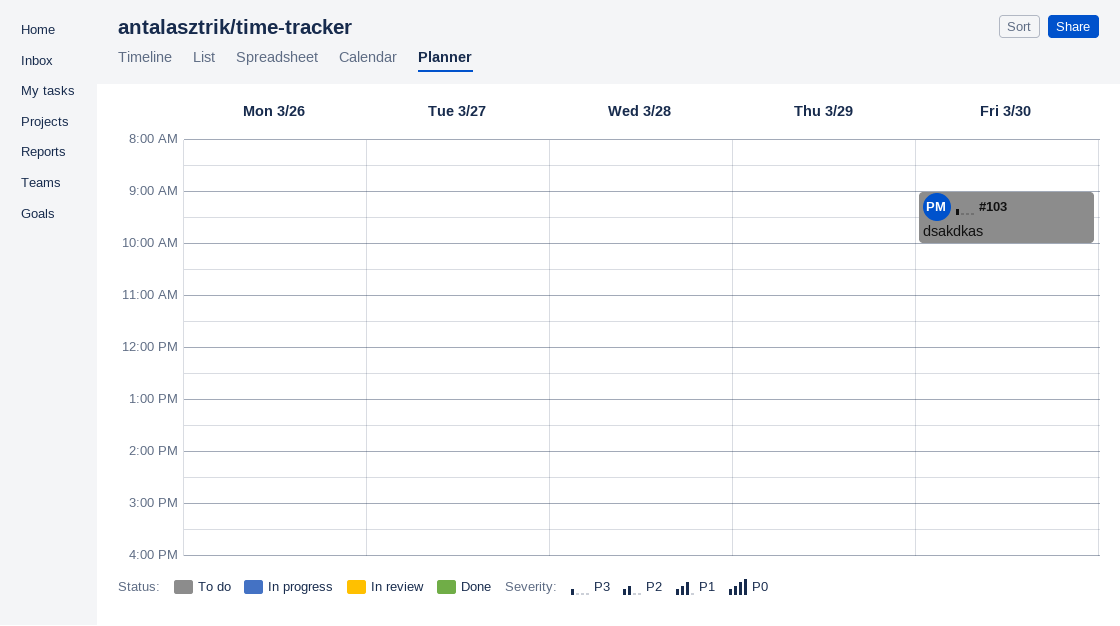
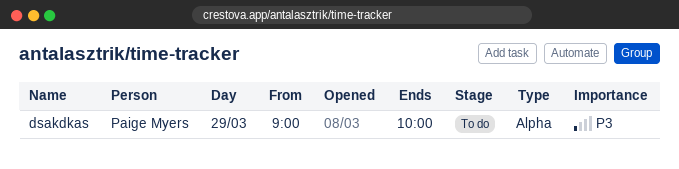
dsakdkas, day: Mar 30 -> Mar 29

